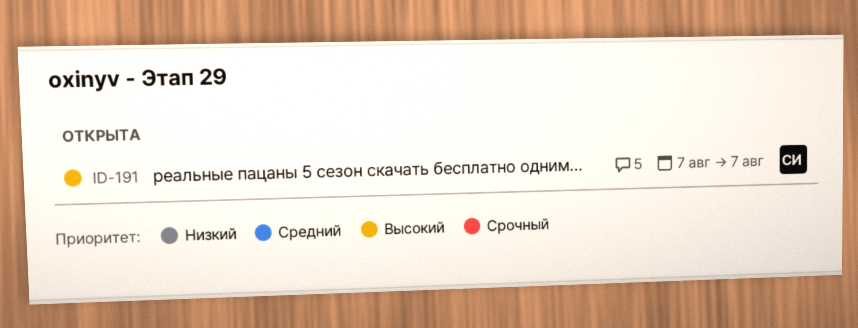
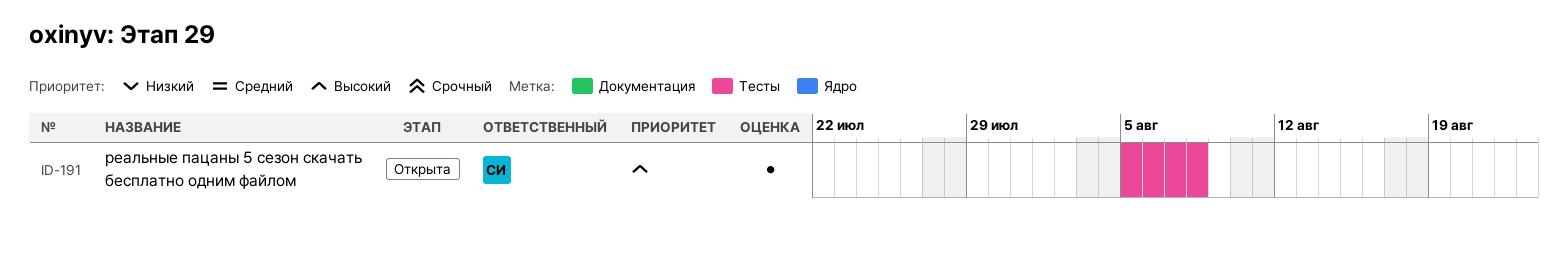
ID-191, start: Aug 7 -> Aug 5
ID-191, due: Aug 7 -> Aug 8

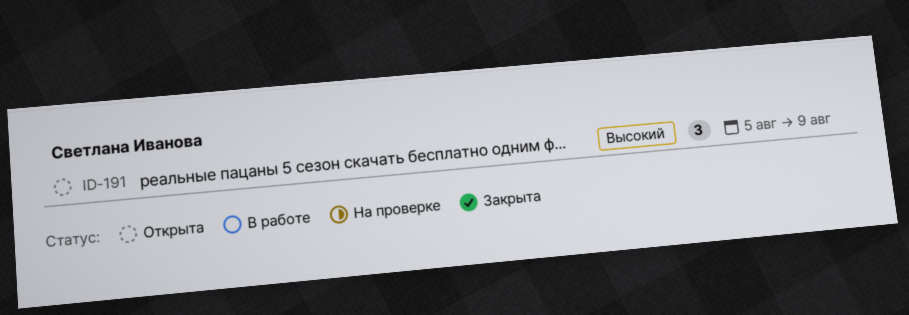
ID-191, estimate: 1 -> 3
ID-191, due: Aug 8 -> Aug 9

